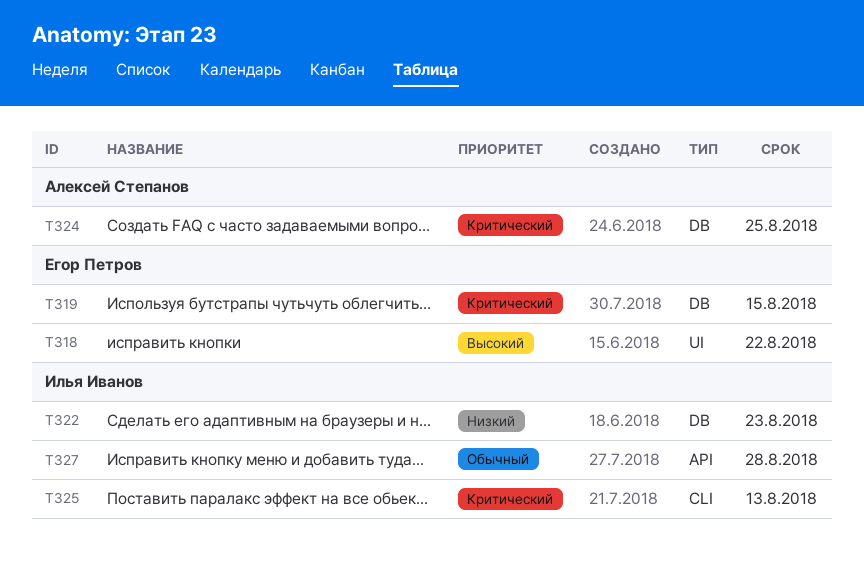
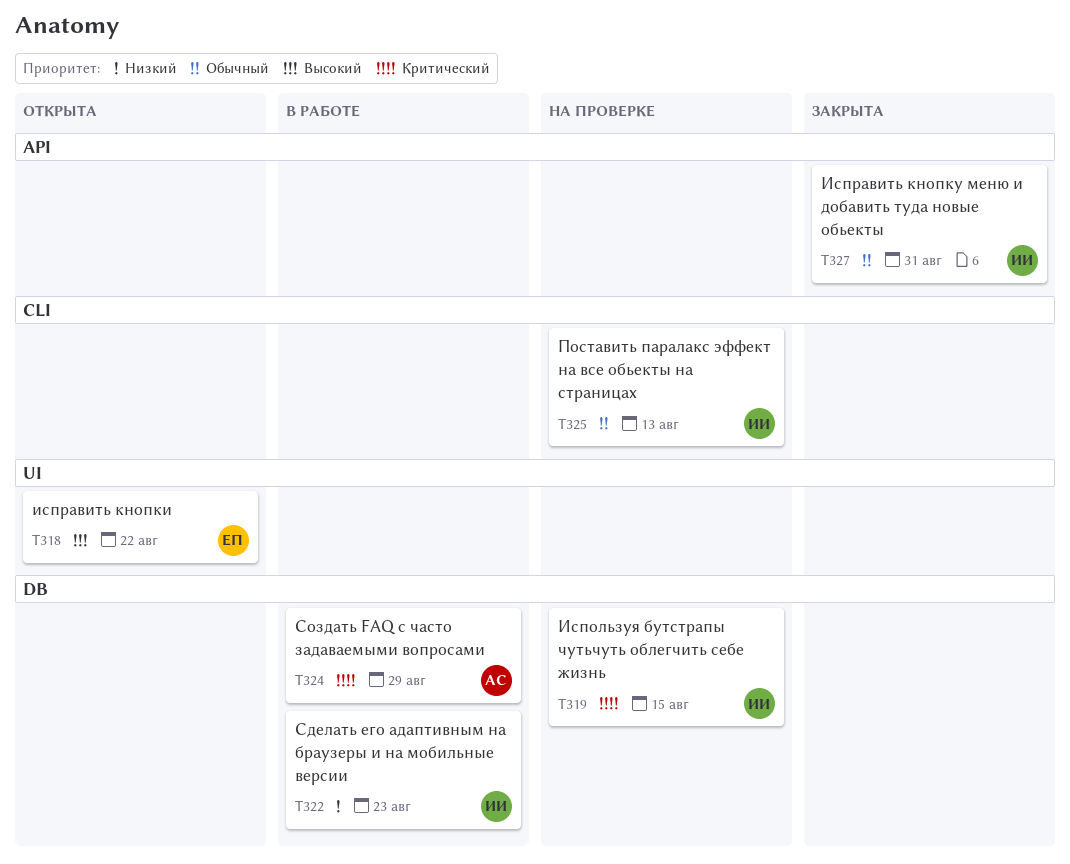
T319, owner: Егор Петров -> Илья Иванов
T324, due: Aug 25 -> Aug 29
T325, priority: Критический -> Обычный
T327, due: Aug 28 -> Aug 31

